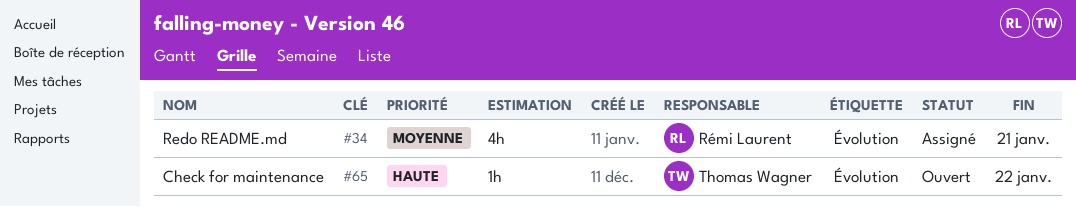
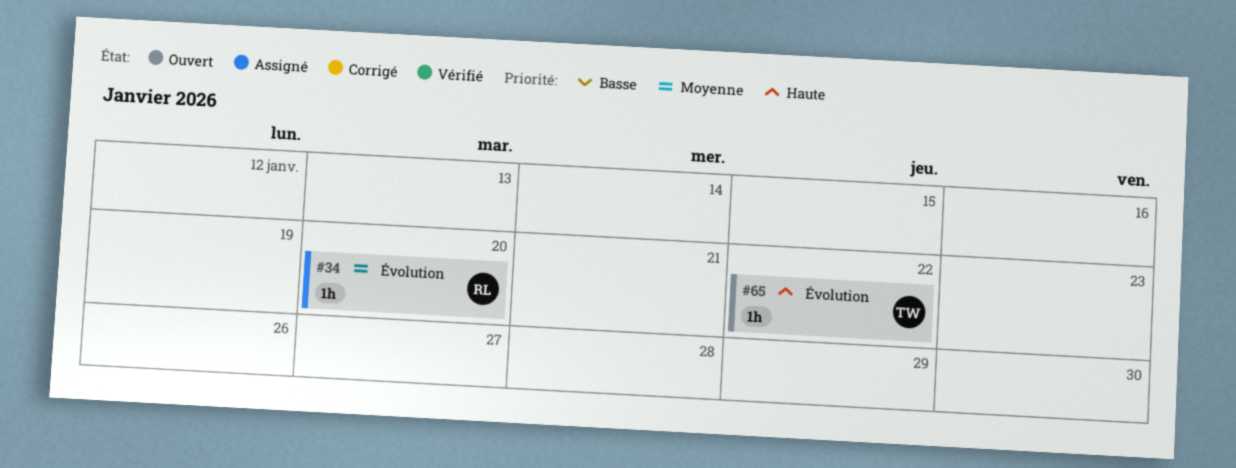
#34, estimate: 4h -> 1h
#34, due: Jan 21 -> Jan 20

